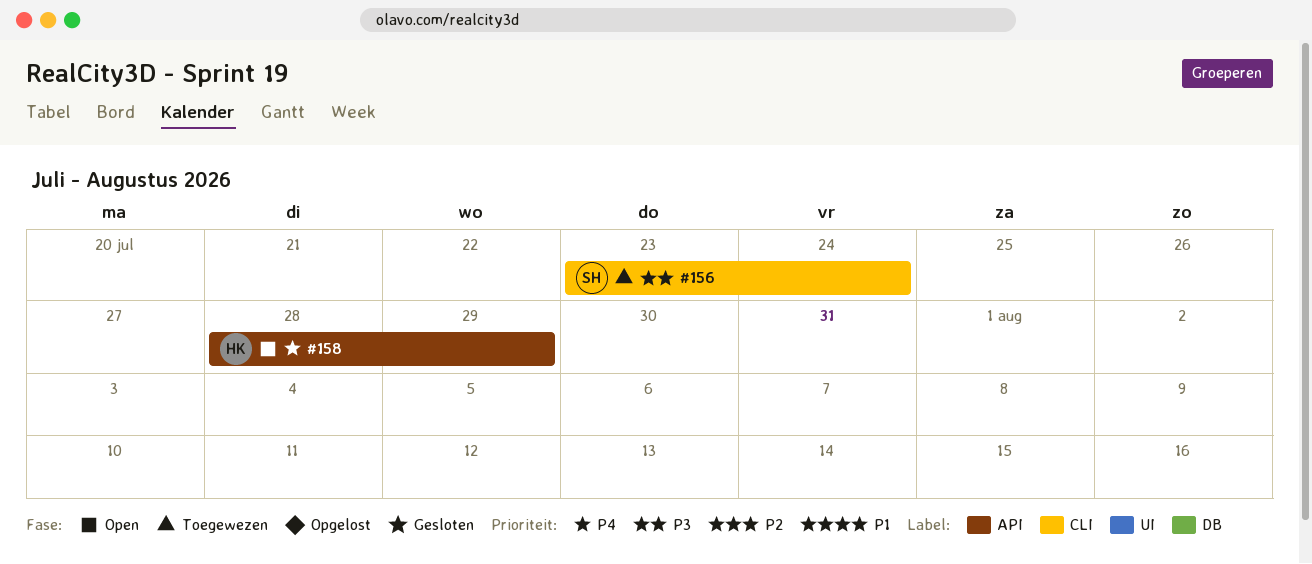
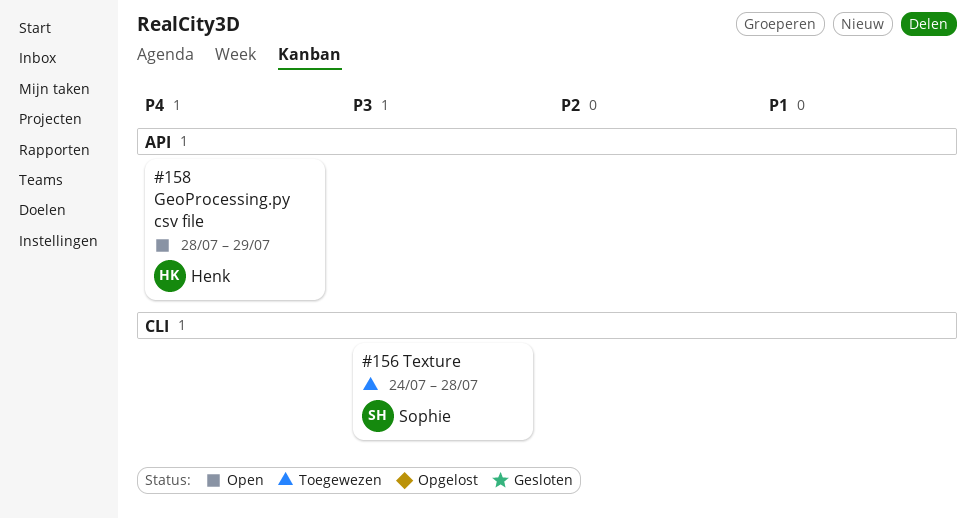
#156, start: Jul 23 -> Jul 24
#156, due: Jul 24 -> Jul 28

